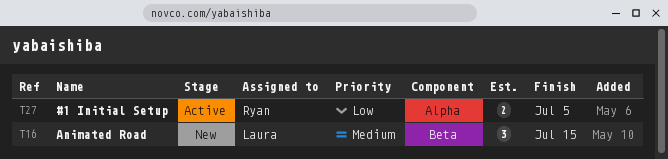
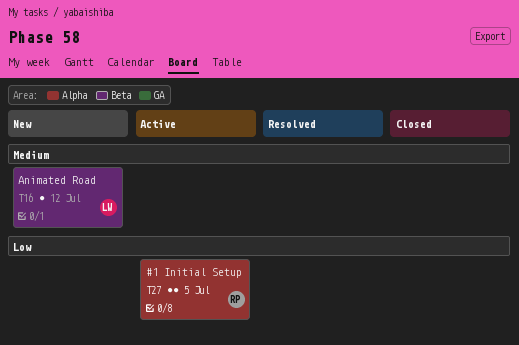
T16, estimate: 3 -> 1
T16, due: Jul 15 -> Jul 12

